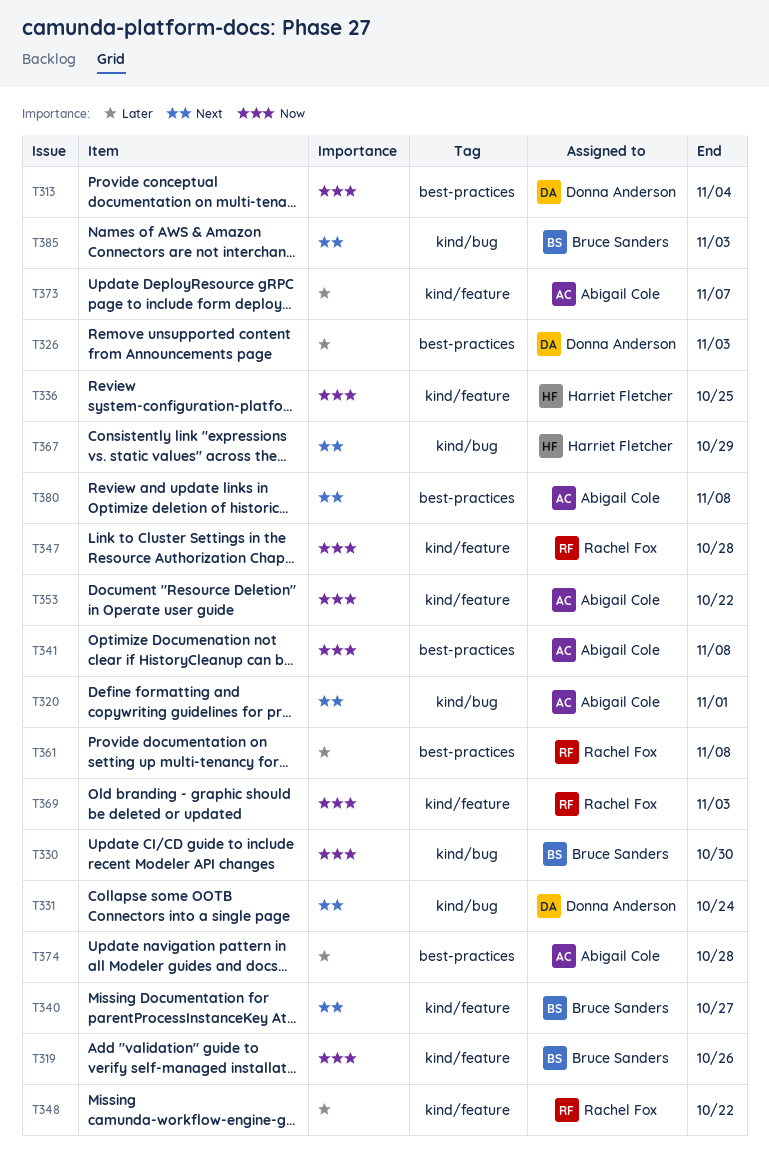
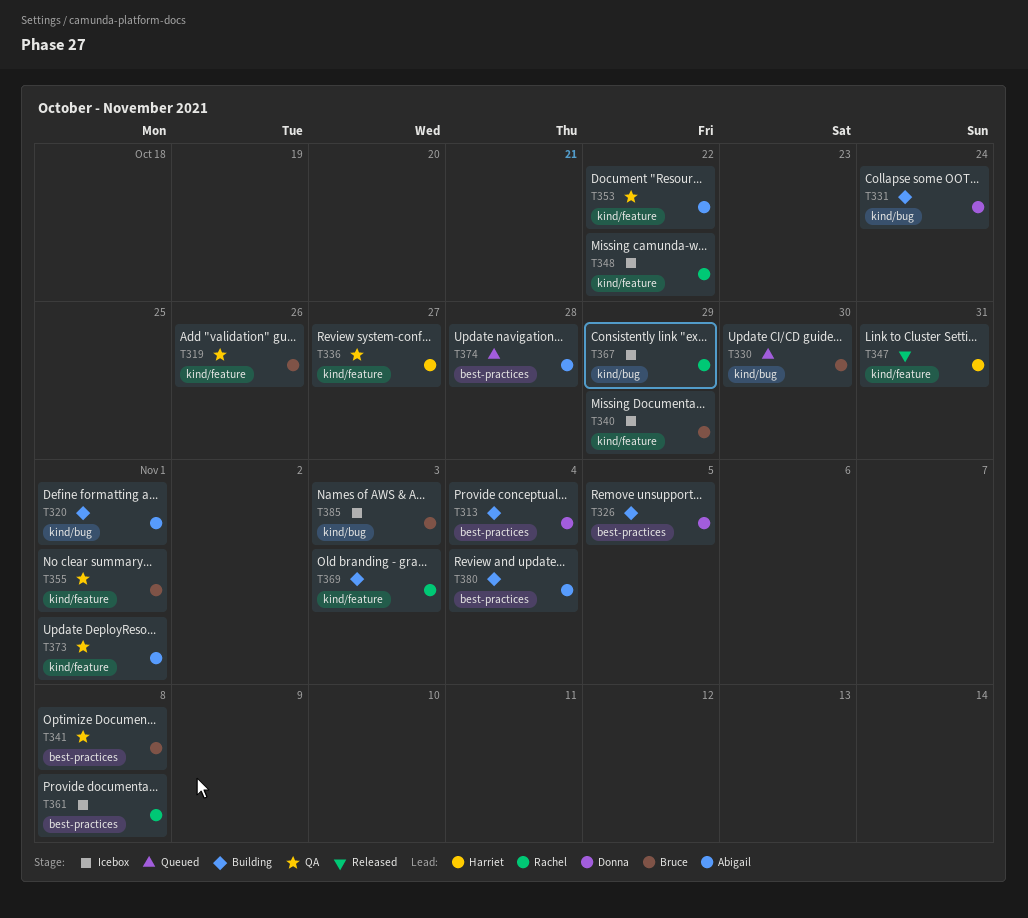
T326, due: Nov 3 -> Nov 5
T336, due: Oct 25 -> Oct 27
T340, due: Oct 27 -> Oct 29
T341, owner: Abigail Cole -> Bruce Sanders
T347, owner: Rachel Fox -> Harriet Fletcher
T347, due: Oct 28 -> Oct 31
T355: none -> present
T367, owner: Harriet Fletcher -> Rachel Fox
T373, due: Nov 7 -> Nov 1
T380, due: Nov 8 -> Nov 4

